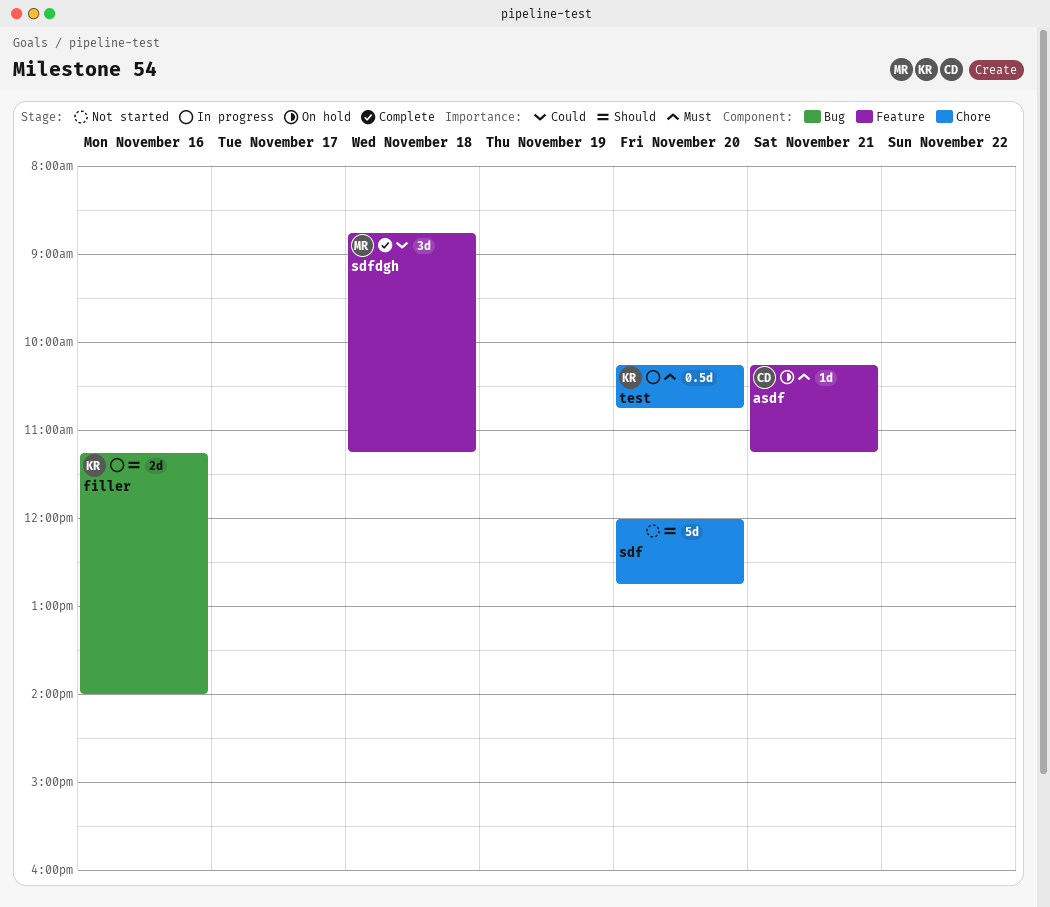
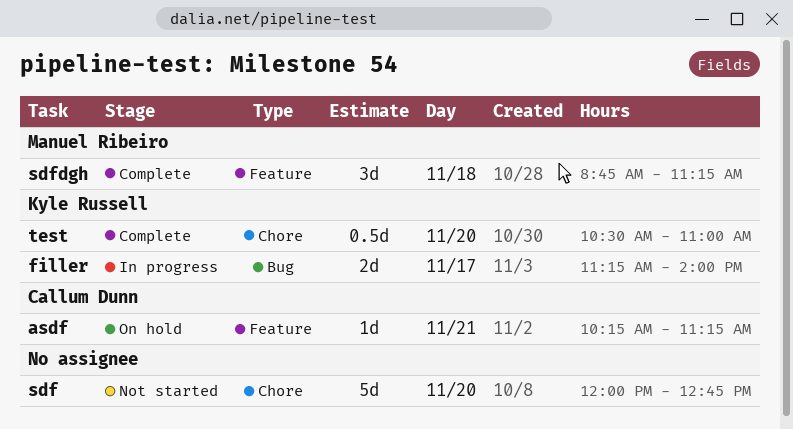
filler, day: Nov 16 -> Nov 17
test, status: In progress -> Complete
test, begins: 10:15 -> 10:30
test, ends: 10:45 -> 11:00

